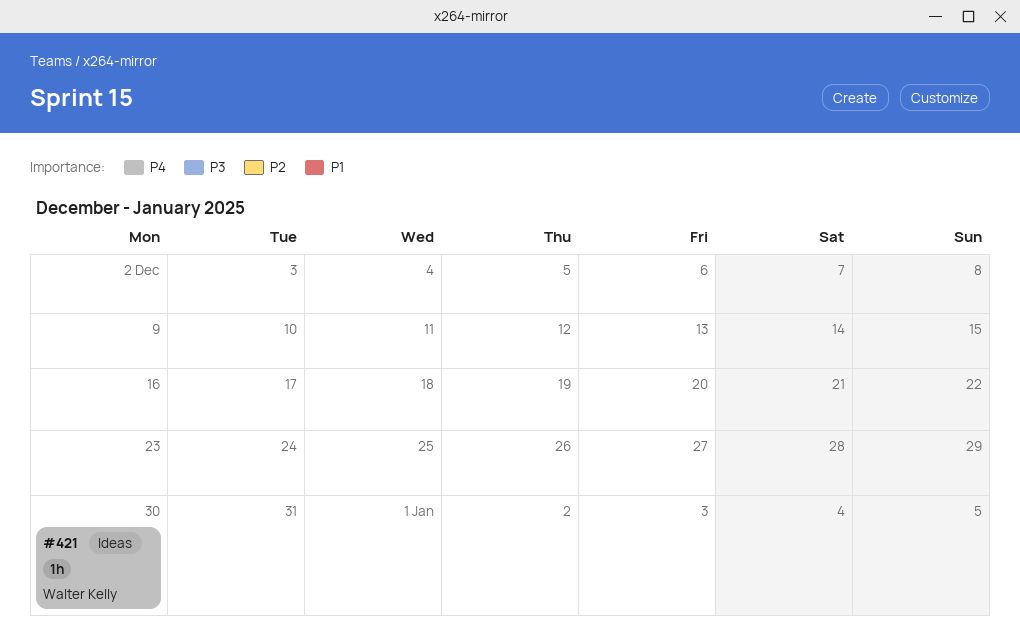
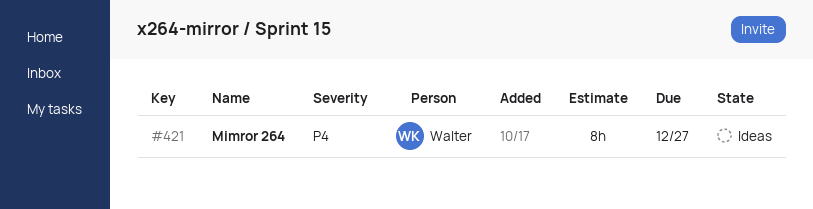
#421, estimate: 1h -> 8h
#421, due: Dec 30 -> Dec 27

